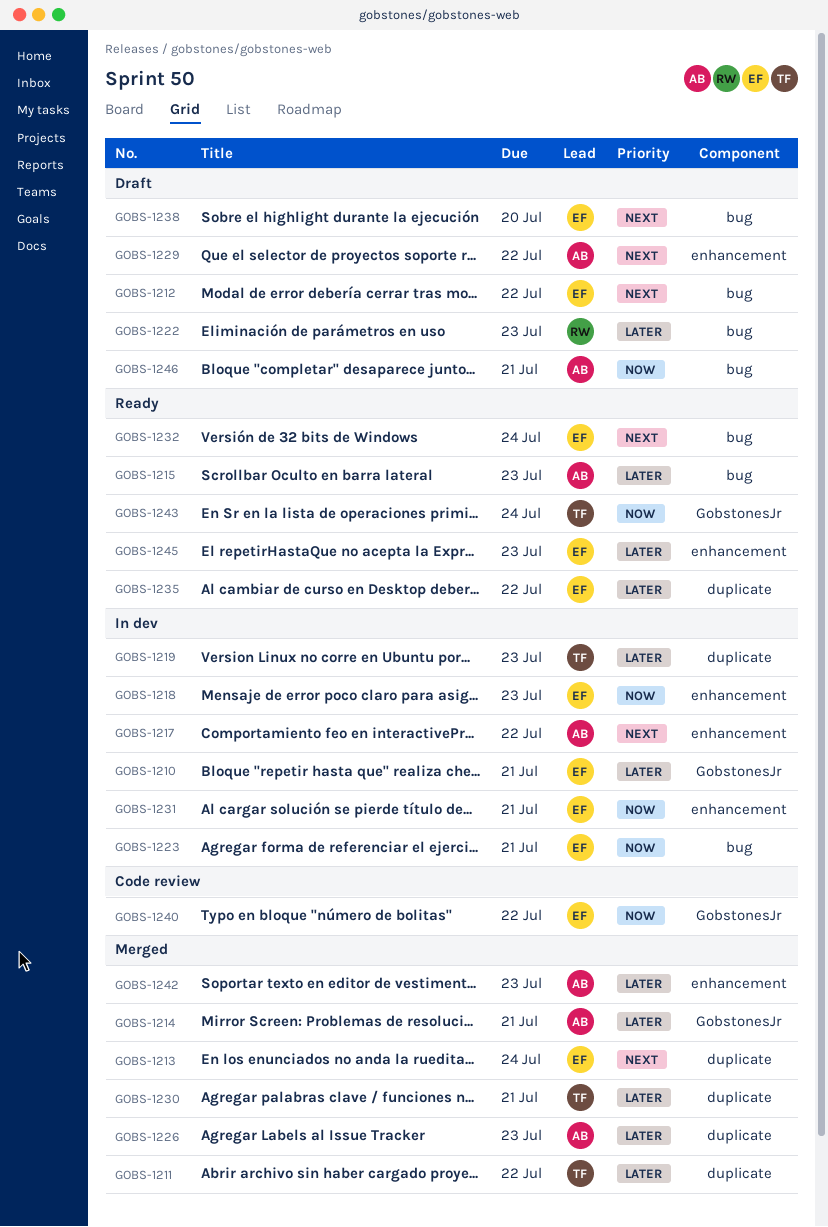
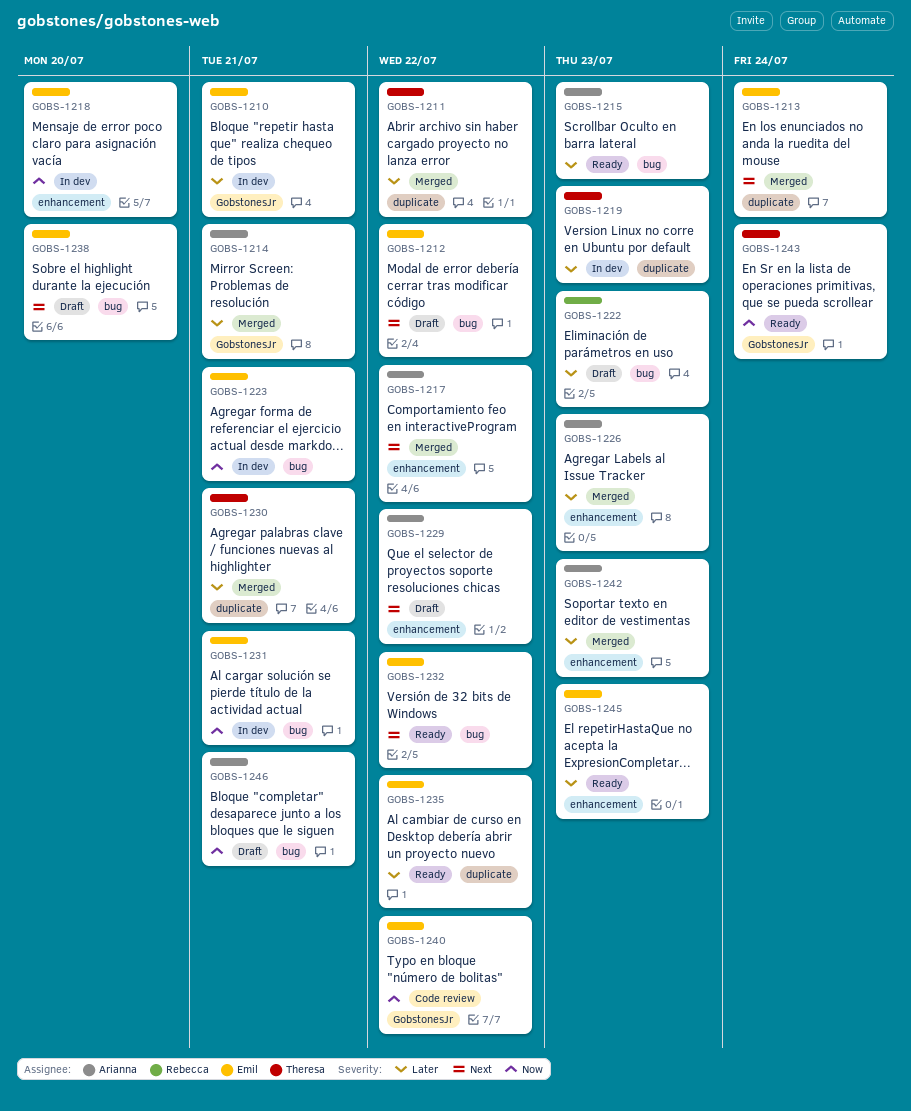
GOBS-1217, status: In dev -> Merged
GOBS-1218, due: Jul 23 -> Jul 20
GOBS-1226, label: duplicate -> enhancement
GOBS-1231, label: enhancement -> bug
GOBS-1232, due: Jul 24 -> Jul 22

